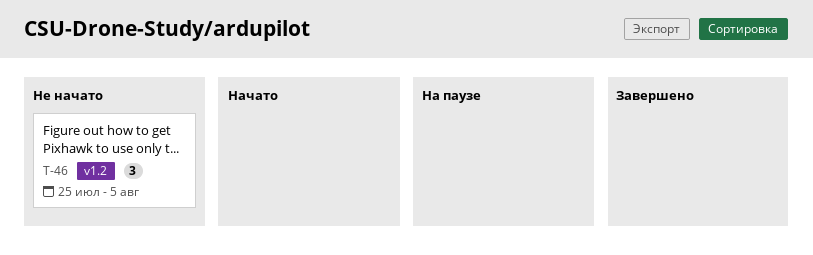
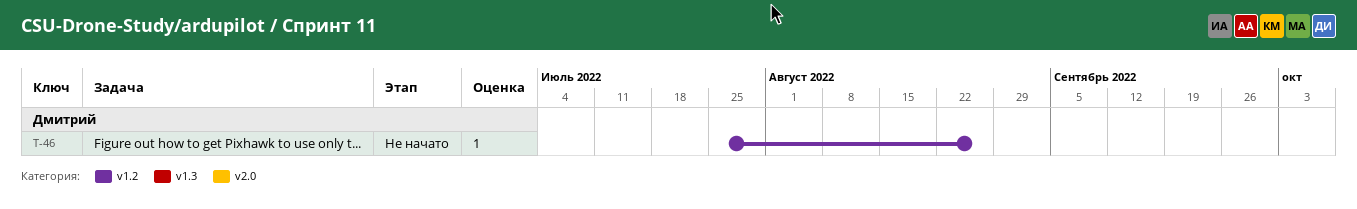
T-46, estimate: 3 -> 1
T-46, due: Aug 5 -> Aug 26

